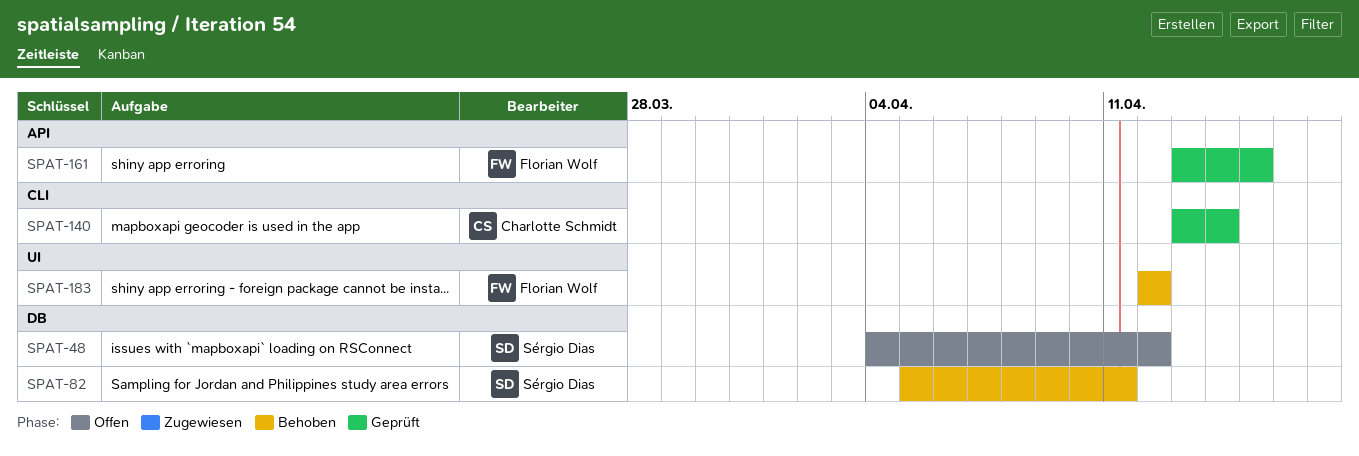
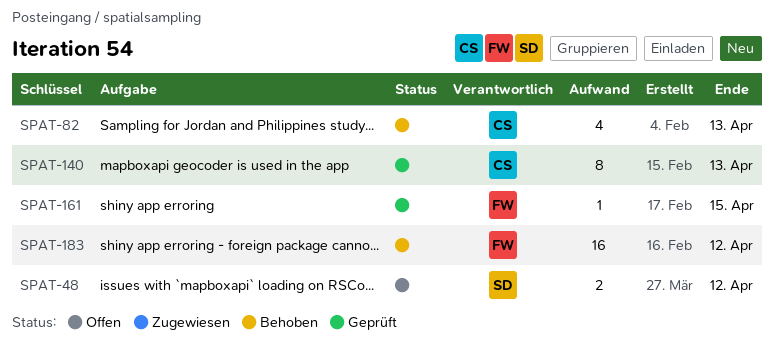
SPAT-82, owner: Sérgio Dias -> Charlotte Schmidt
SPAT-82, due: Apr 11 -> Apr 13
SPAT-140, due: Apr 14 -> Apr 13

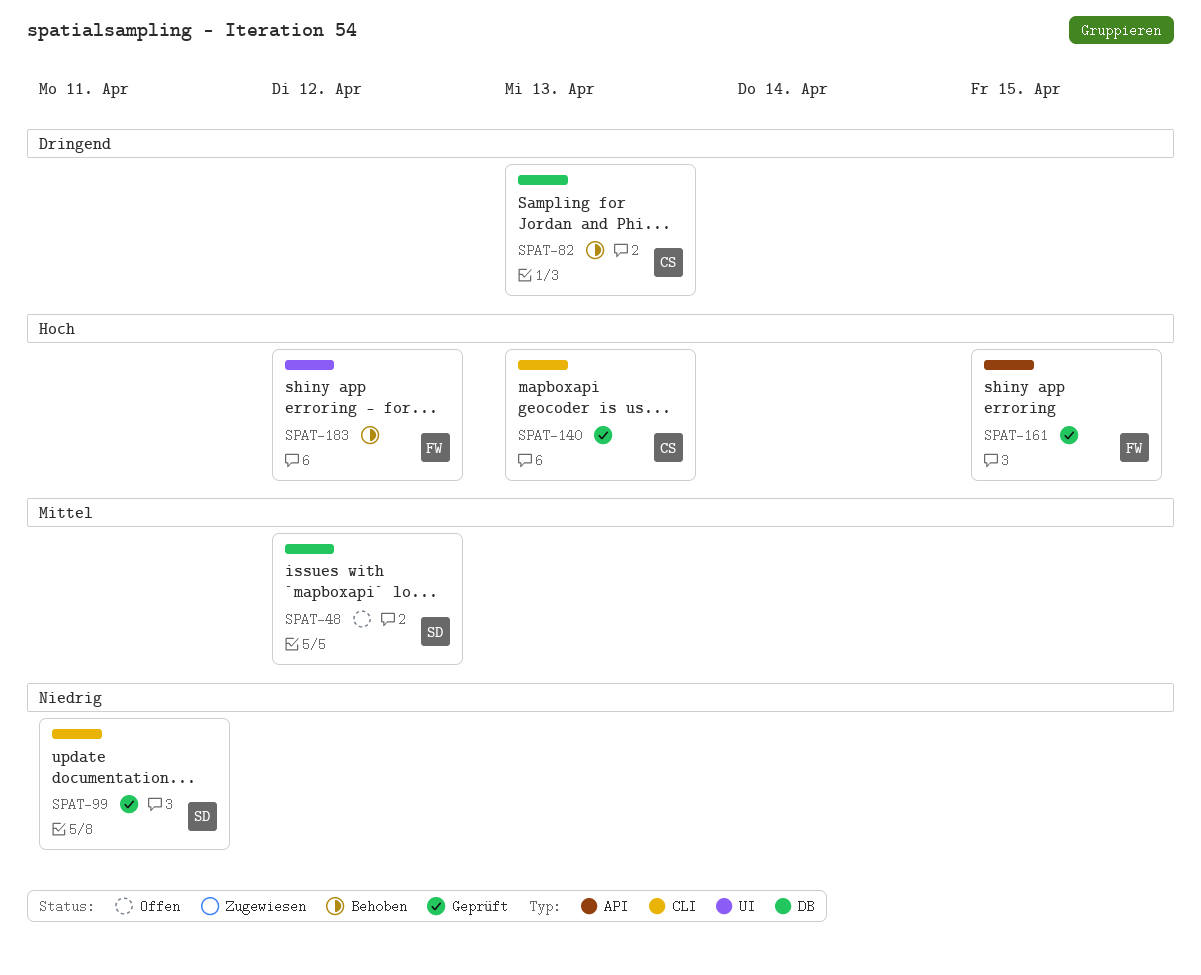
SPAT-99: none -> present

